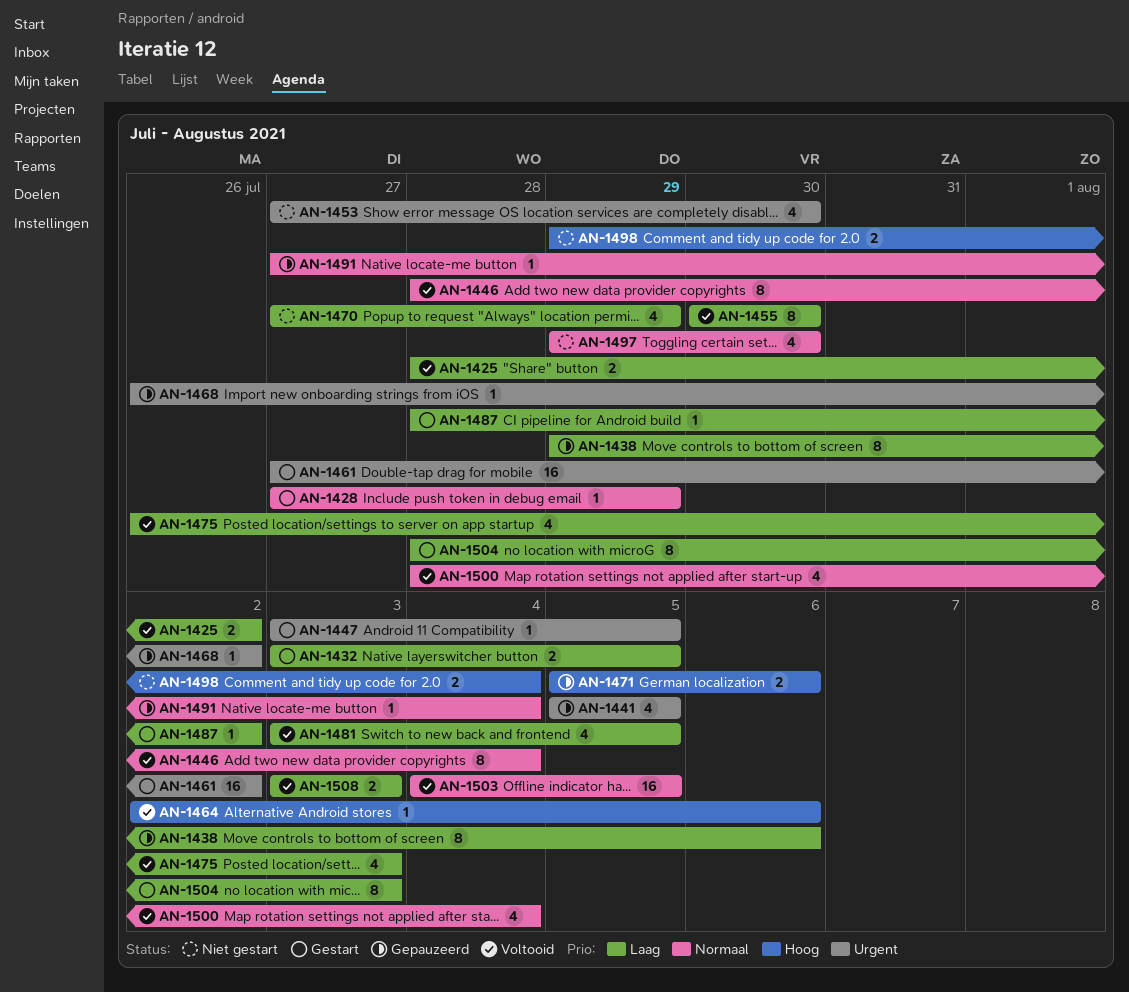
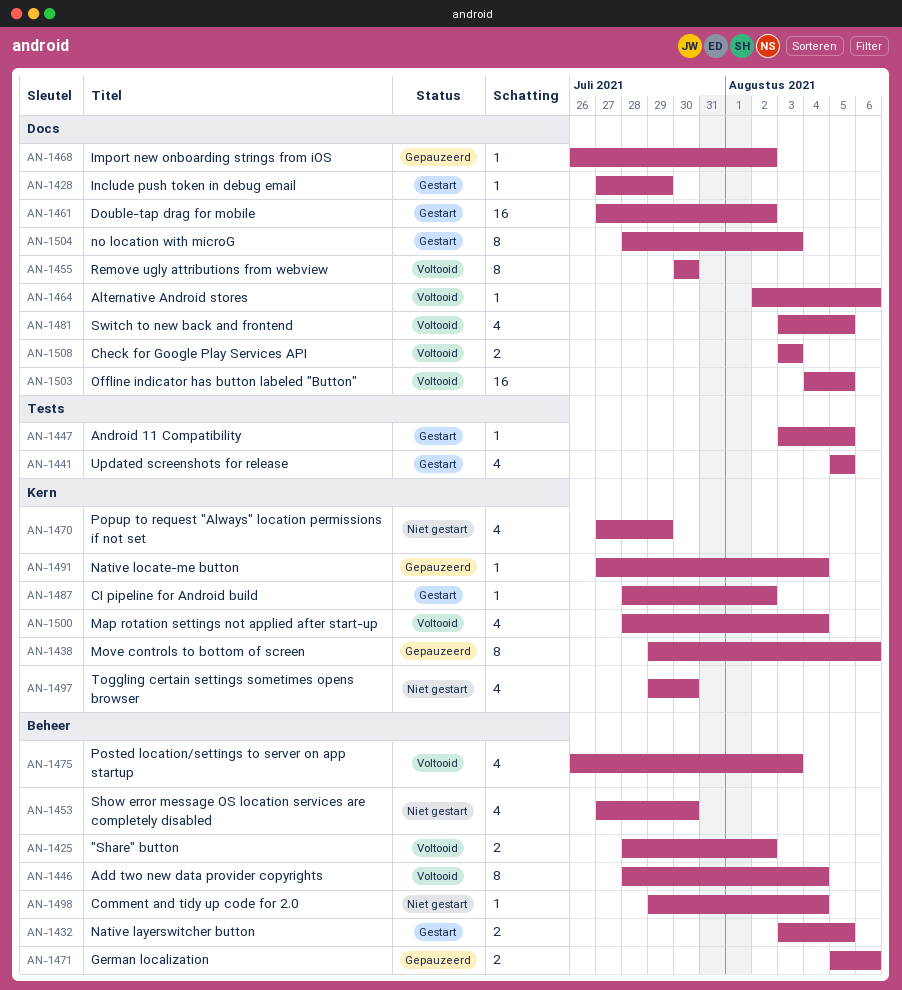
AN-1441, status: Gepauzeerd -> Gestart
AN-1498, estimate: 2 -> 1

